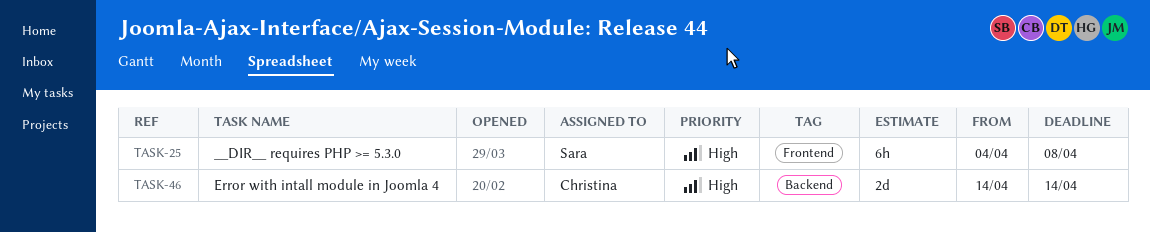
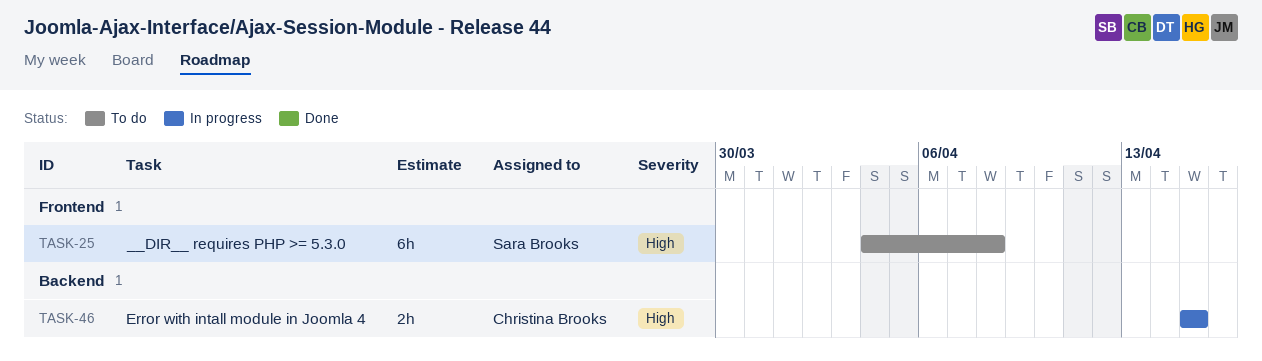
TASK-46, estimate: 2d -> 2h
TASK-46, start: Apr 14 -> Apr 15
TASK-46, due: Apr 14 -> Apr 15

